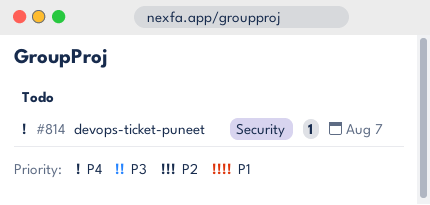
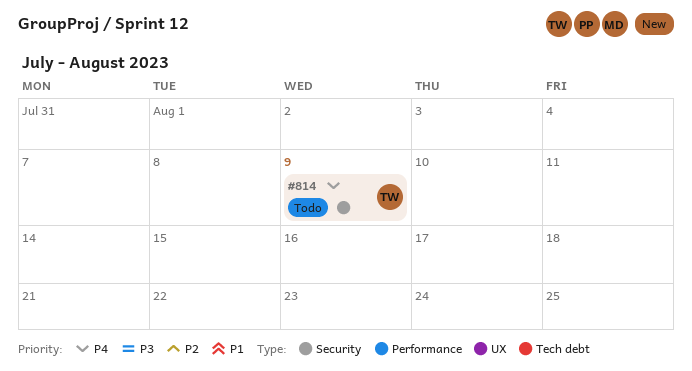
#814, due: Aug 7 -> Aug 9

